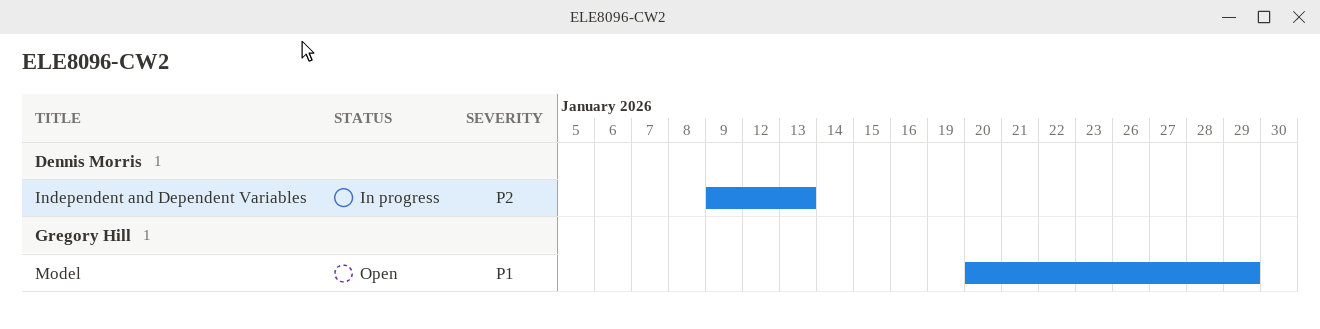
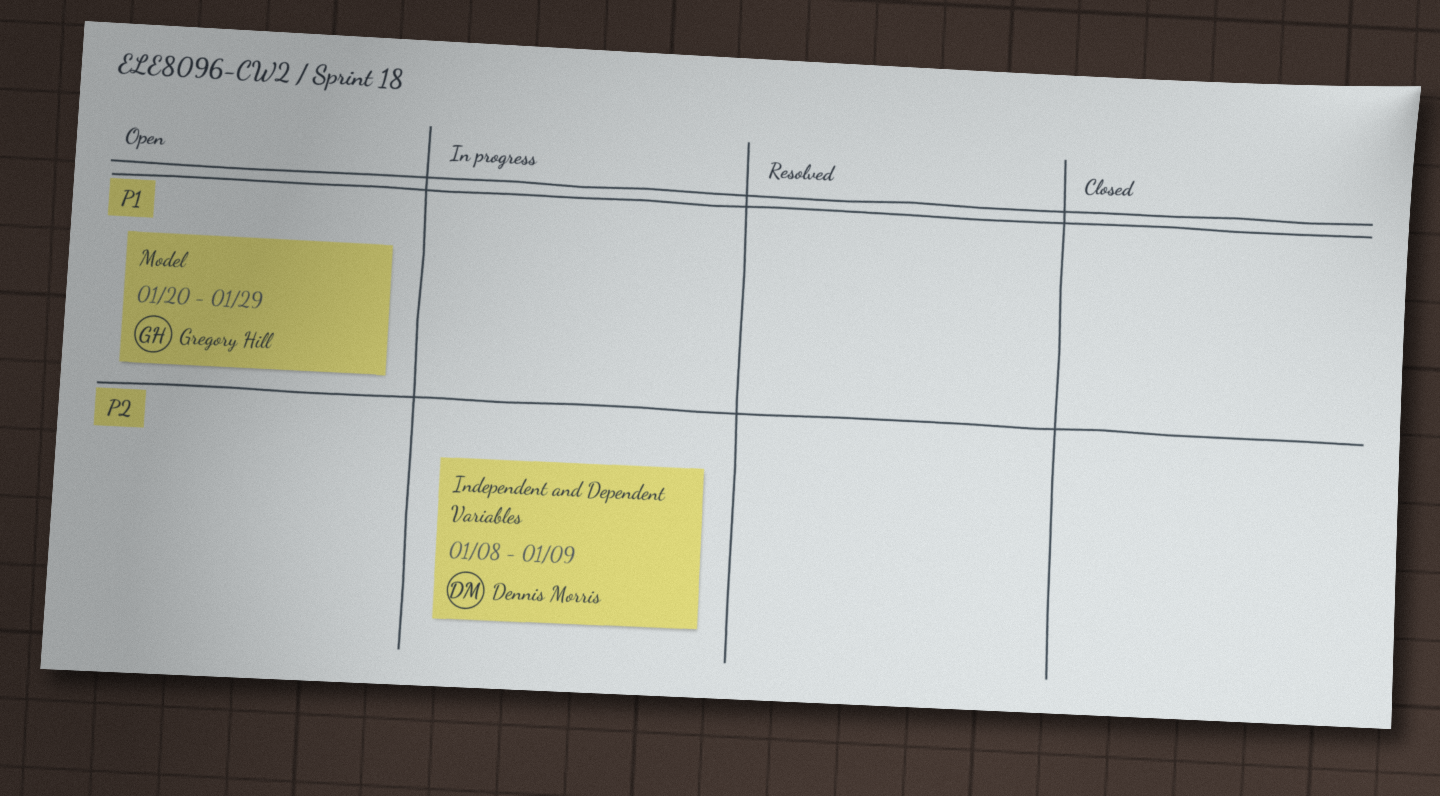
Independent and Dependent Variables, start: Jan 9 -> Jan 8
Independent and Dependent Variables, due: Jan 13 -> Jan 9

